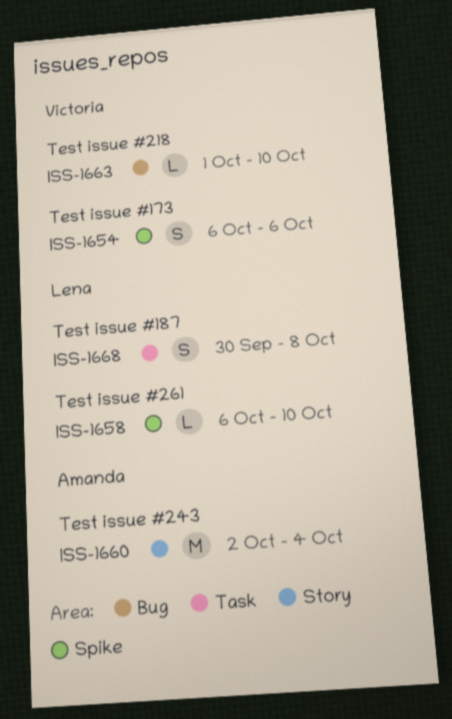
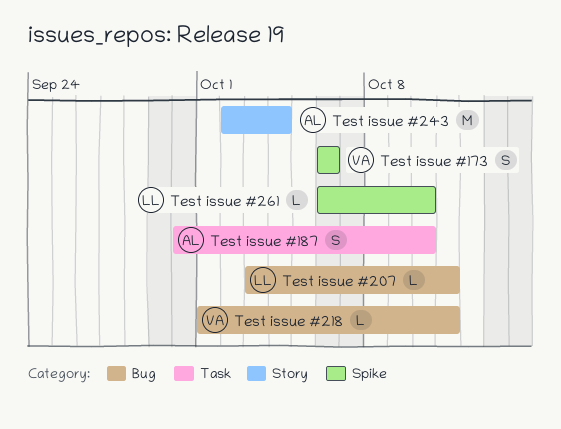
Test issue #187, owner: Lena -> Amanda
Test issue #187, due: Oct 8 -> Oct 10
Test issue #207: none -> present
Test issue #218, due: Oct 10 -> Oct 11

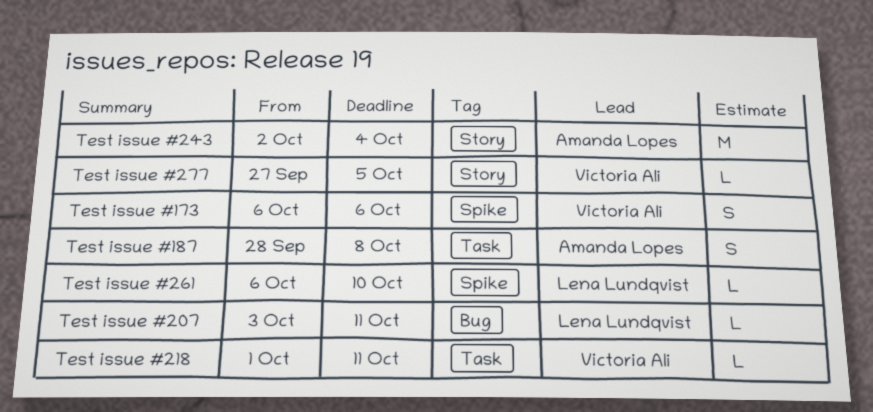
Test issue #187, start: Sep 30 -> Sep 28
Test issue #187, due: Oct 10 -> Oct 8
Test issue #218, label: Bug -> Task
Test issue #277: none -> present

